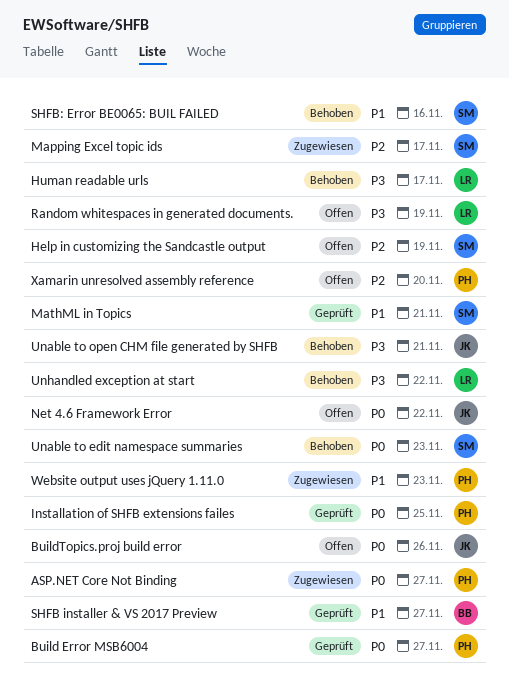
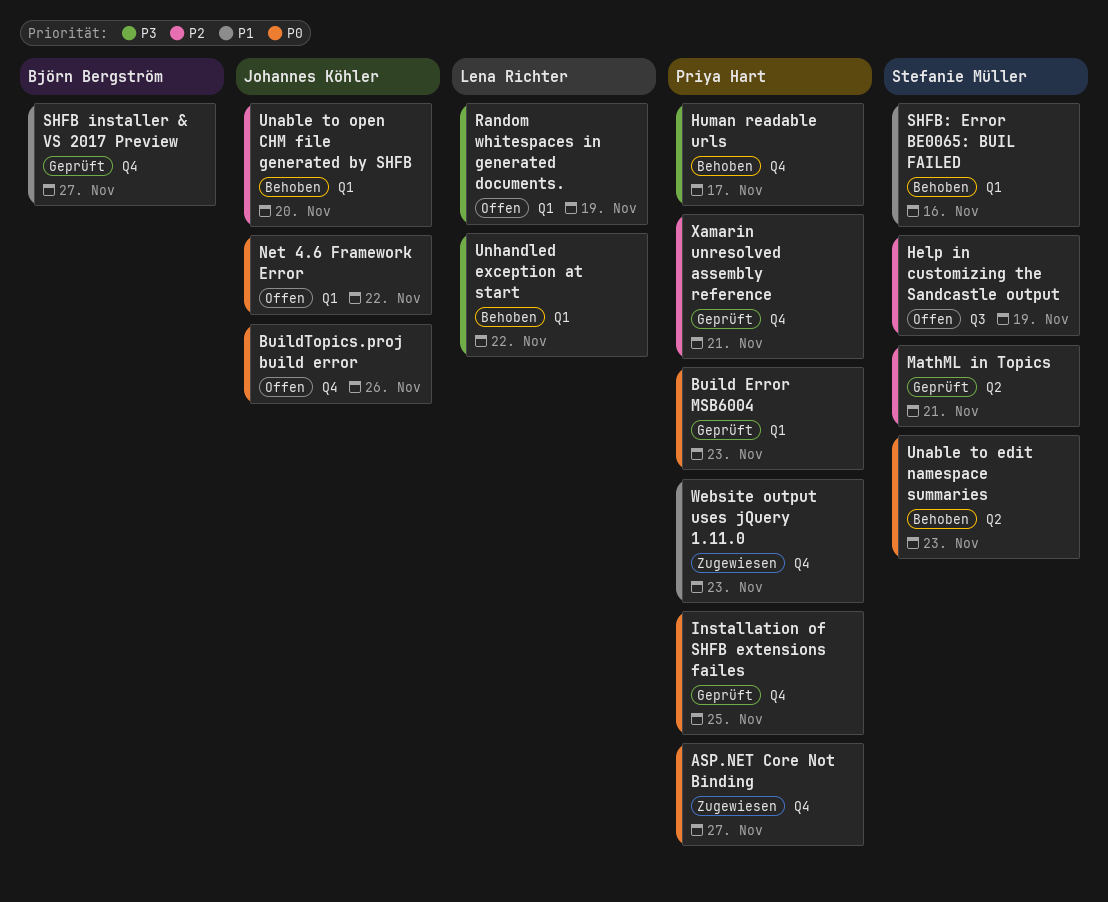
Build Error MSB6004, due: Nov 27 -> Nov 23
Human readable urls, owner: Lena Richter -> Priya Hart
Mapping Excel topic ids: present -> none
MathML in Topics, priority: P1 -> P2
Unable to open CHM file generated by SHFB, priority: P3 -> P2
Unable to open CHM file generated by SHFB, due: Nov 21 -> Nov 20
Xamarin unresolved assembly reference, status: Offen -> Geprüft
Xamarin unresolved assembly reference, due: Nov 20 -> Nov 21

